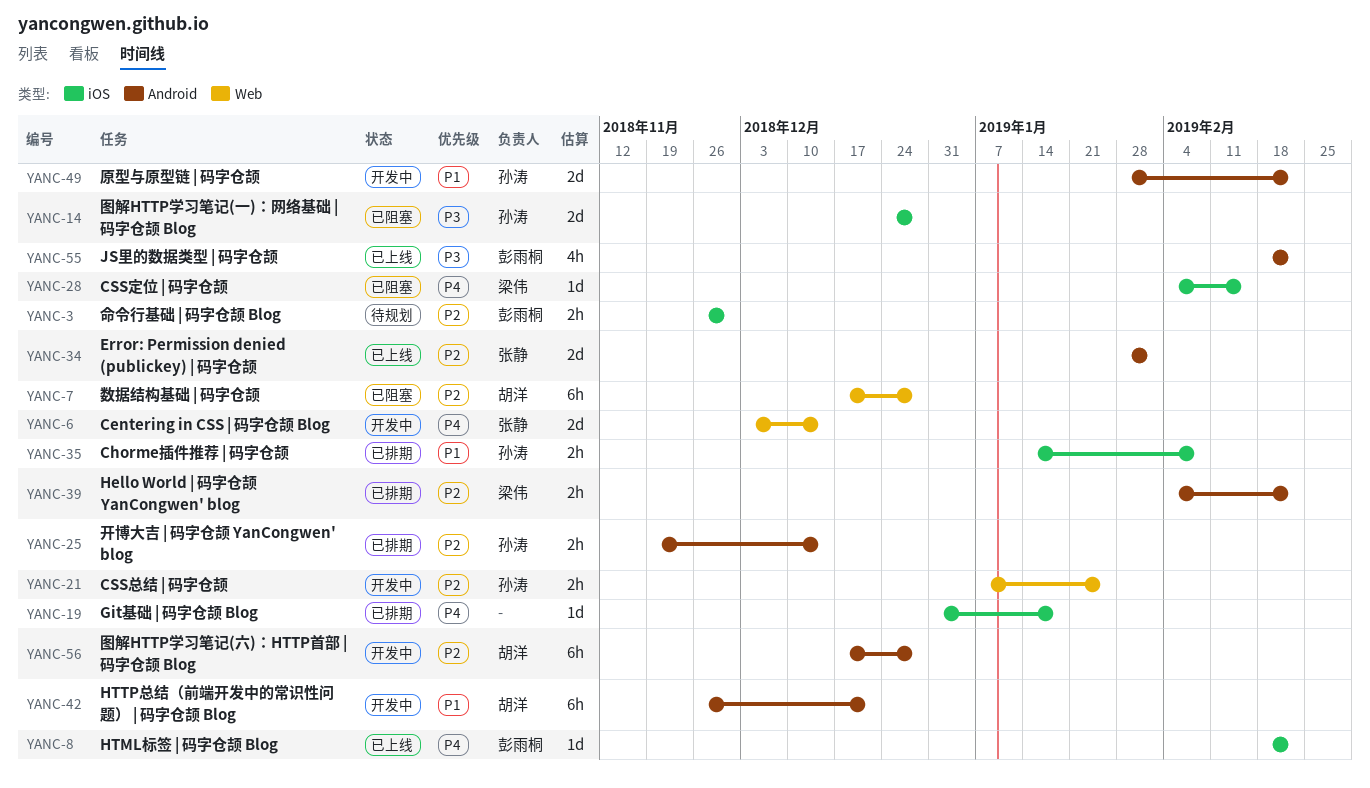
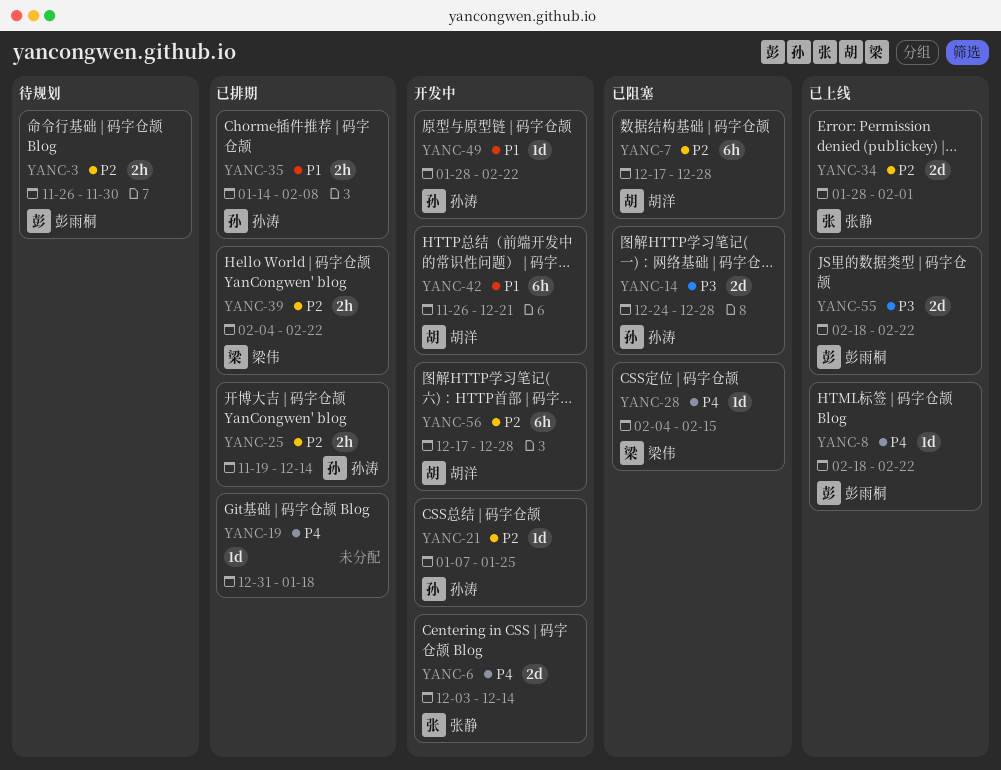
YANC-21, estimate: 2h -> 1d
YANC-49, estimate: 2d -> 1d
YANC-55, estimate: 4h -> 2d

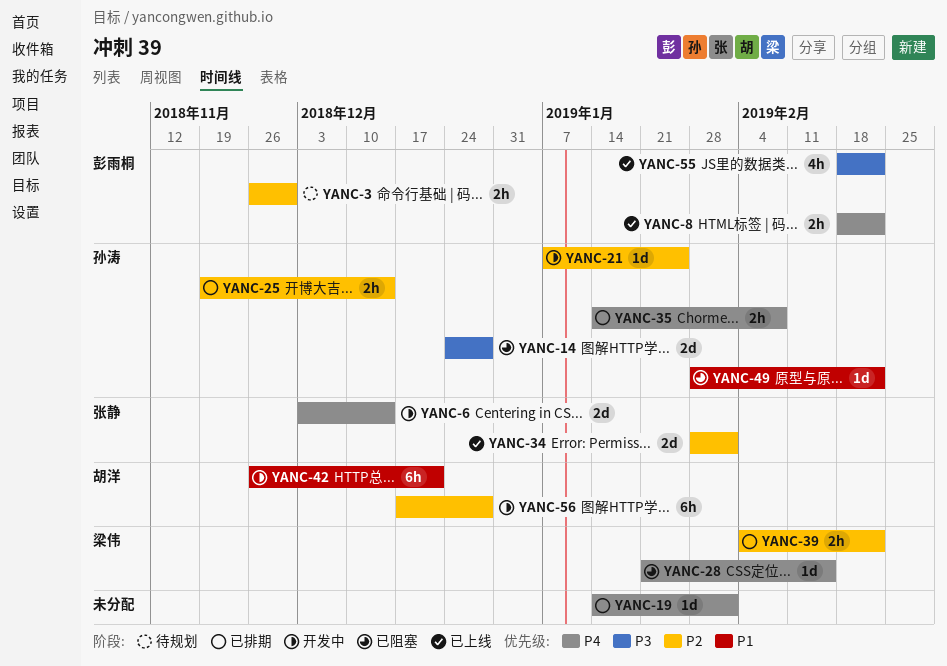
YANC-7: present -> none
YANC-8, estimate: 1d -> 2h
YANC-19, start: Dec 31 -> Jan 14
YANC-19, due: Jan 18 -> Feb 1
YANC-28, start: Feb 4 -> Jan 21
YANC-35, priority: P1 -> P4
YANC-49, status: 开发中 -> 已阻塞
YANC-55, estimate: 2d -> 4h

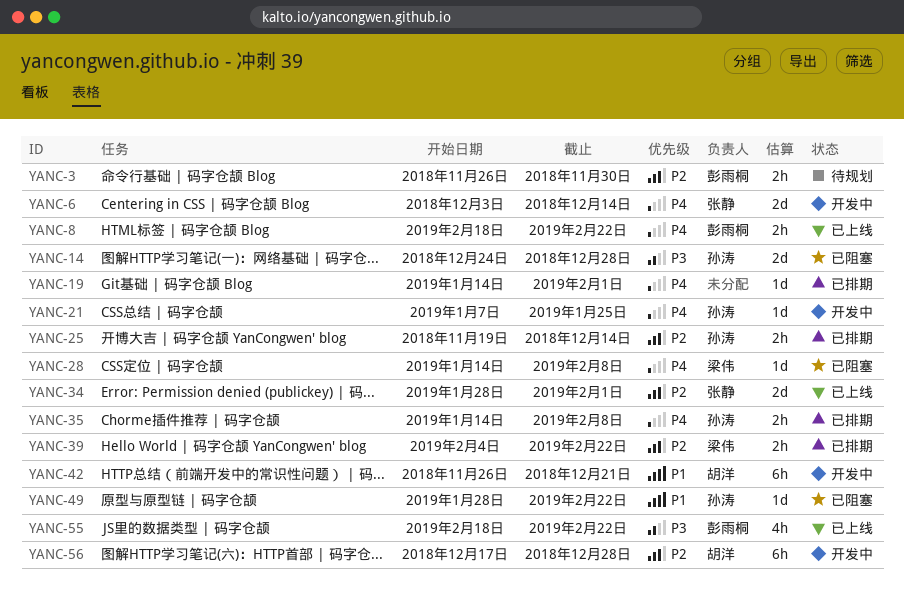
YANC-21, priority: P2 -> P4
YANC-28, start: Jan 21 -> Jan 14
YANC-28, due: Feb 15 -> Feb 8

